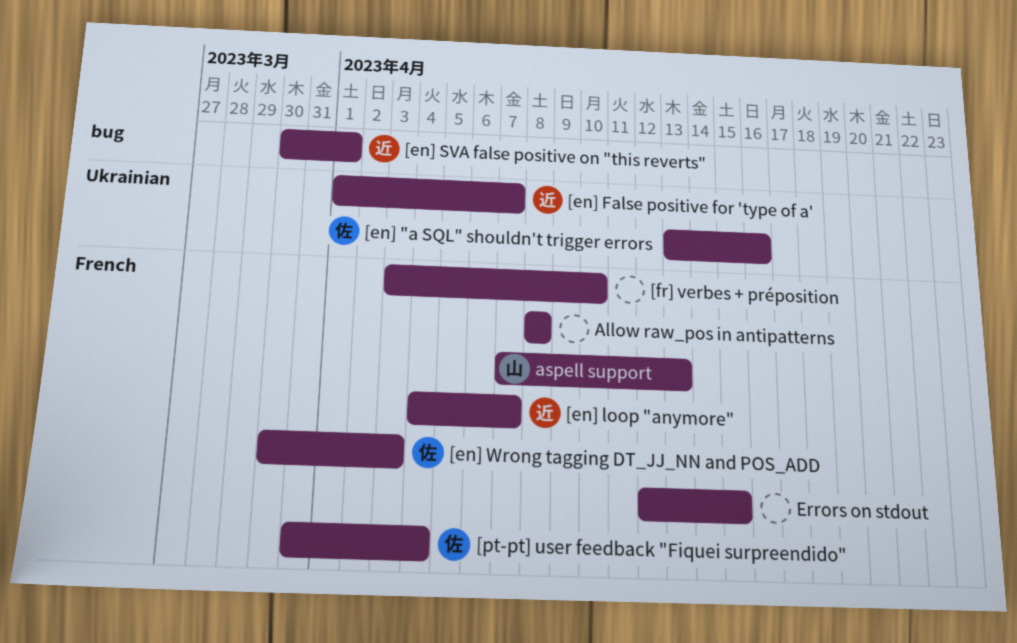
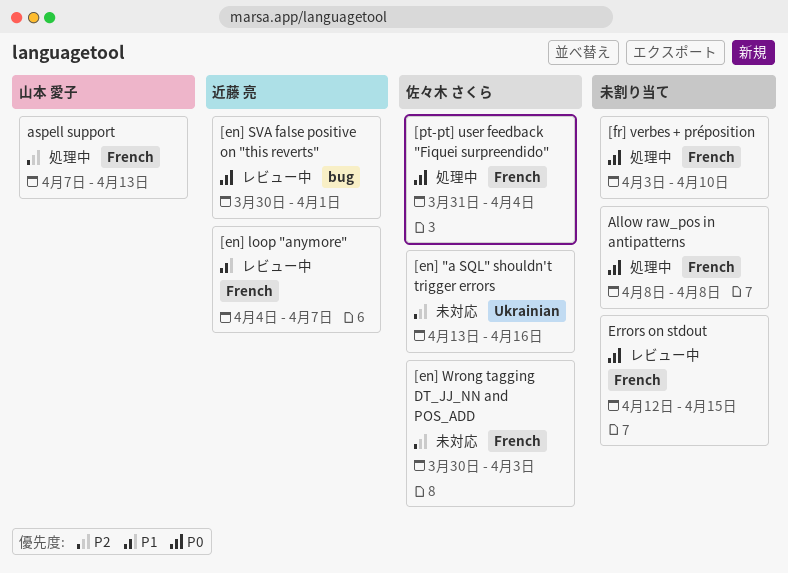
[en] False positive for 'type of a': present -> none

